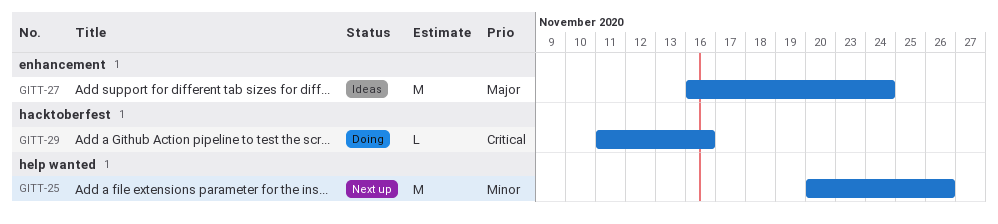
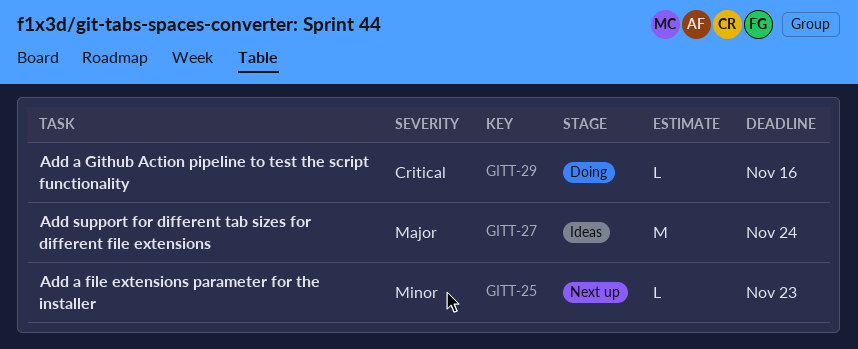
GITT-25, estimate: M -> L
GITT-25, due: Nov 26 -> Nov 23

